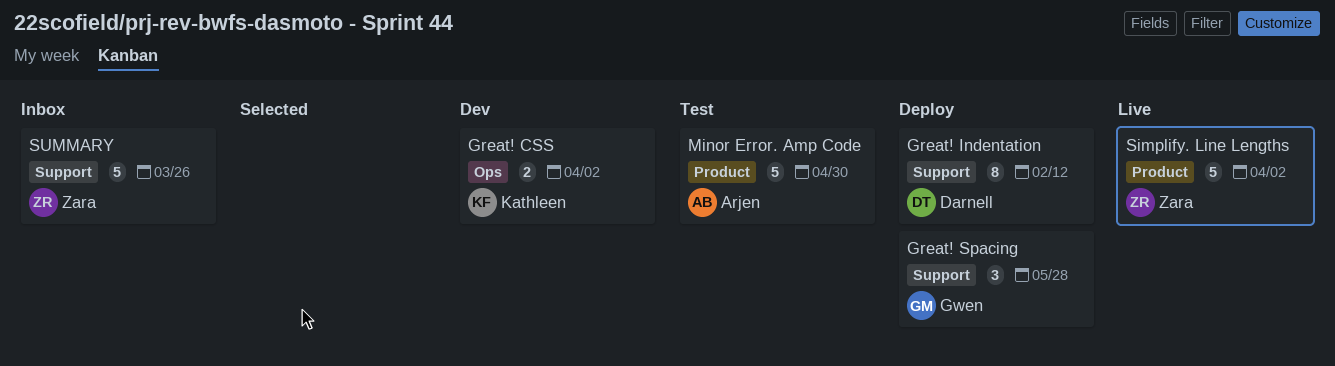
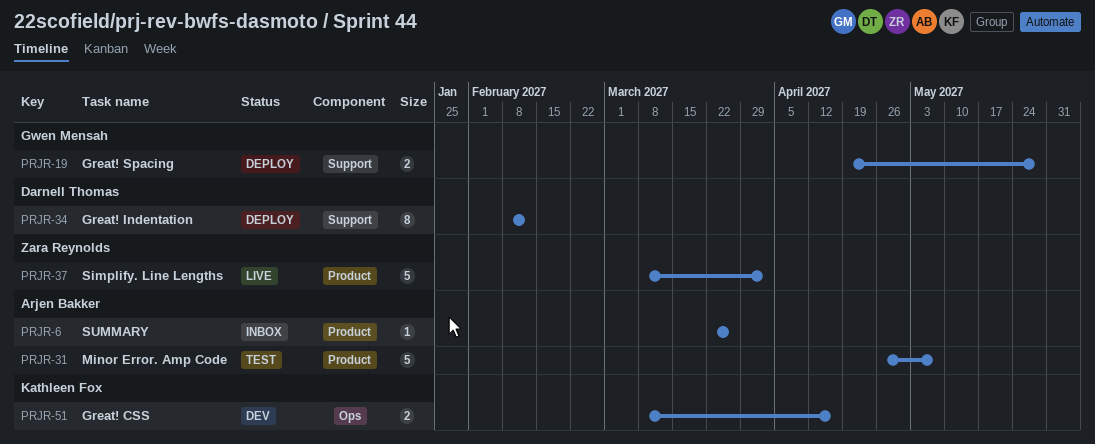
Great! CSS, due: Apr 2 -> Apr 16
Great! Spacing, estimate: 3 -> 2
Minor Error. Amp Code, due: Apr 30 -> May 7
SUMMARY, owner: Zara Reynolds -> Arjen Bakker
SUMMARY, label: Support -> Product
SUMMARY, estimate: 5 -> 1

